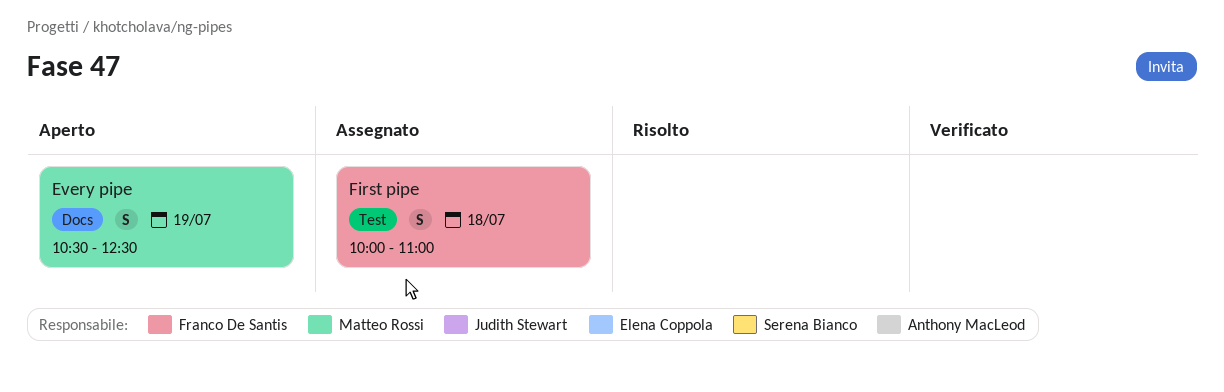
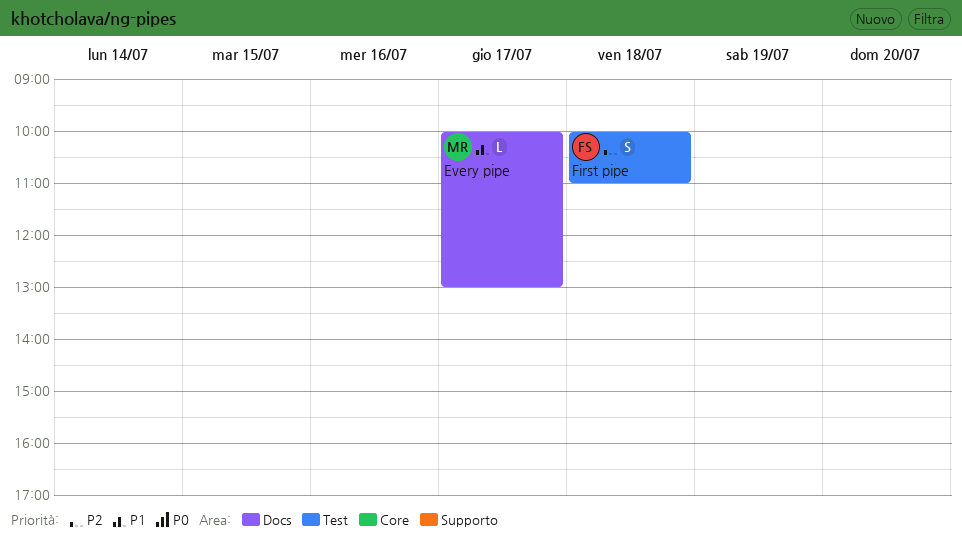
Every pipe, estimate: S -> L
Every pipe, day: Jul 19 -> Jul 17
Every pipe, begins: 10:30 -> 10:00
Every pipe, ends: 12:30 -> 13:00

